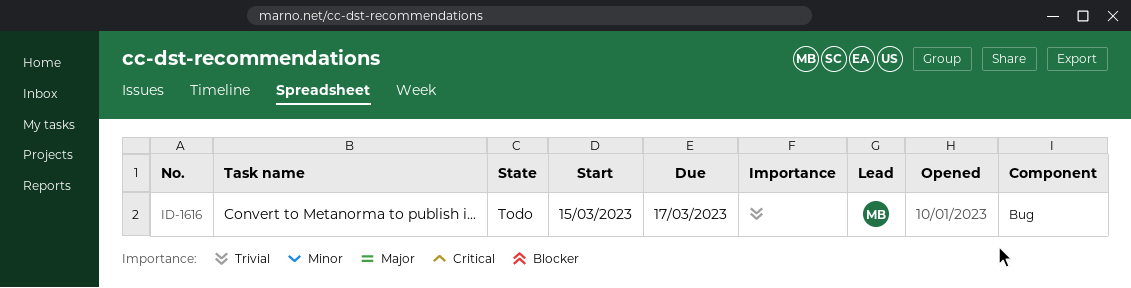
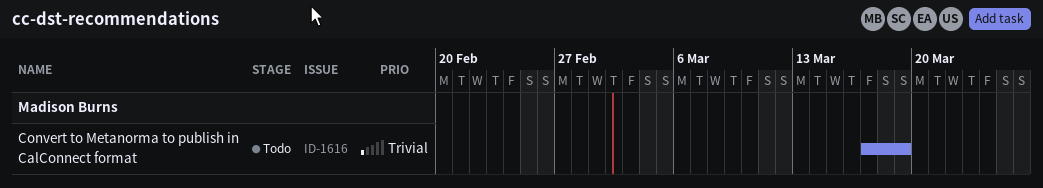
ID-1616, start: Mar 15 -> Mar 17
ID-1616, due: Mar 17 -> Mar 19

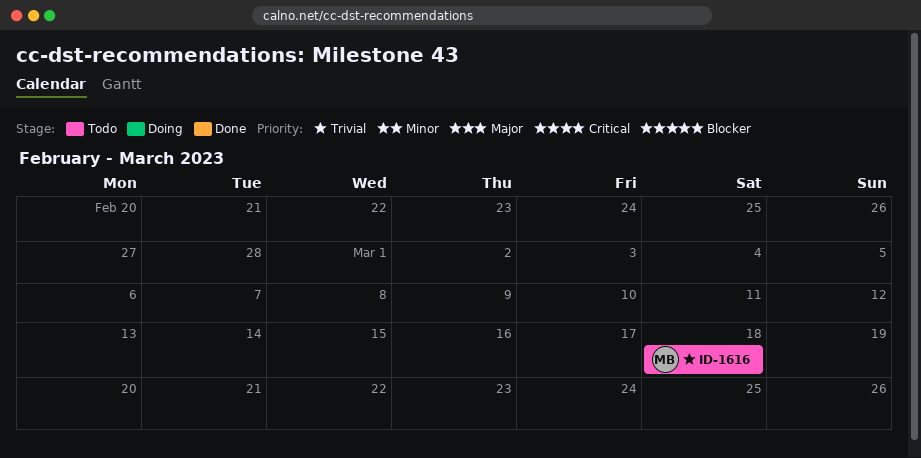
ID-1616, start: Mar 17 -> Mar 18
ID-1616, due: Mar 19 -> Mar 18

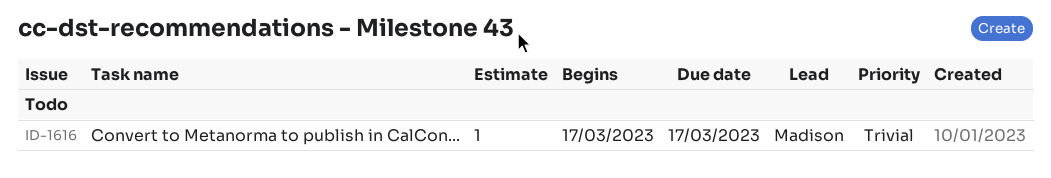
ID-1616, start: Mar 18 -> Mar 17
ID-1616, due: Mar 18 -> Mar 17

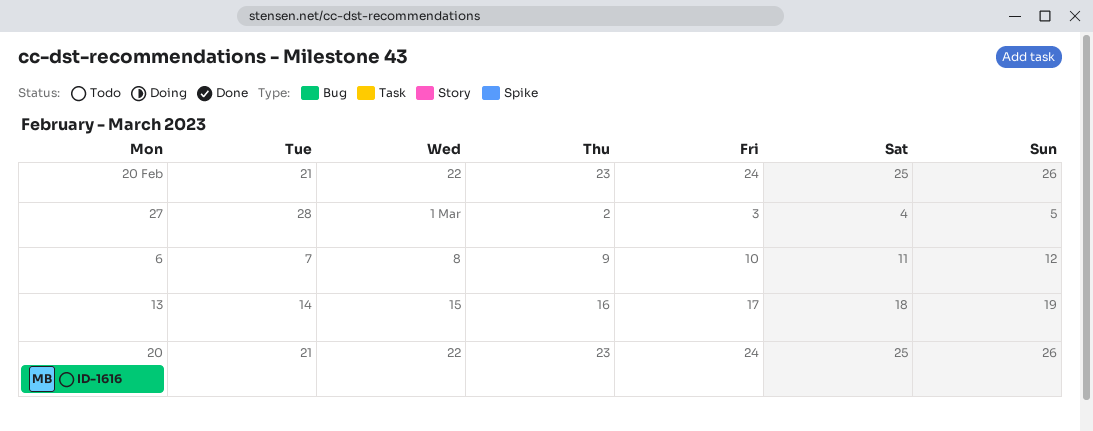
ID-1616, start: Mar 17 -> Mar 20
ID-1616, due: Mar 17 -> Mar 20

